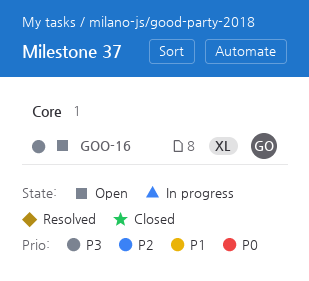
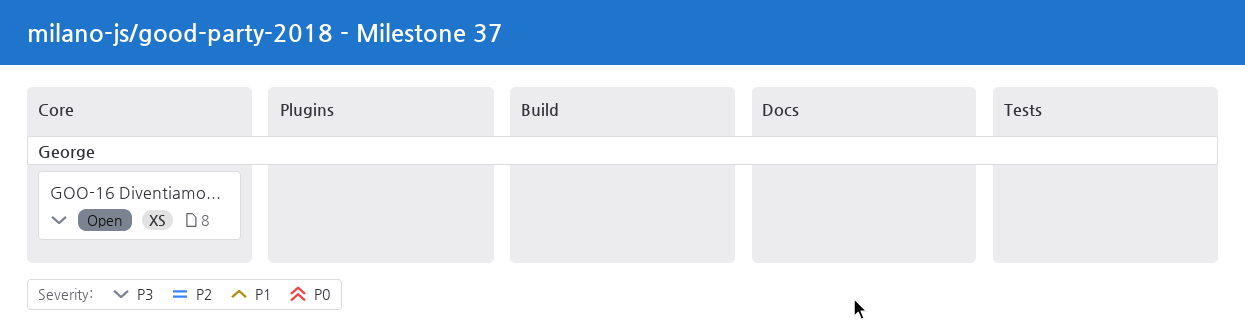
GOO-16, estimate: XL -> XS

